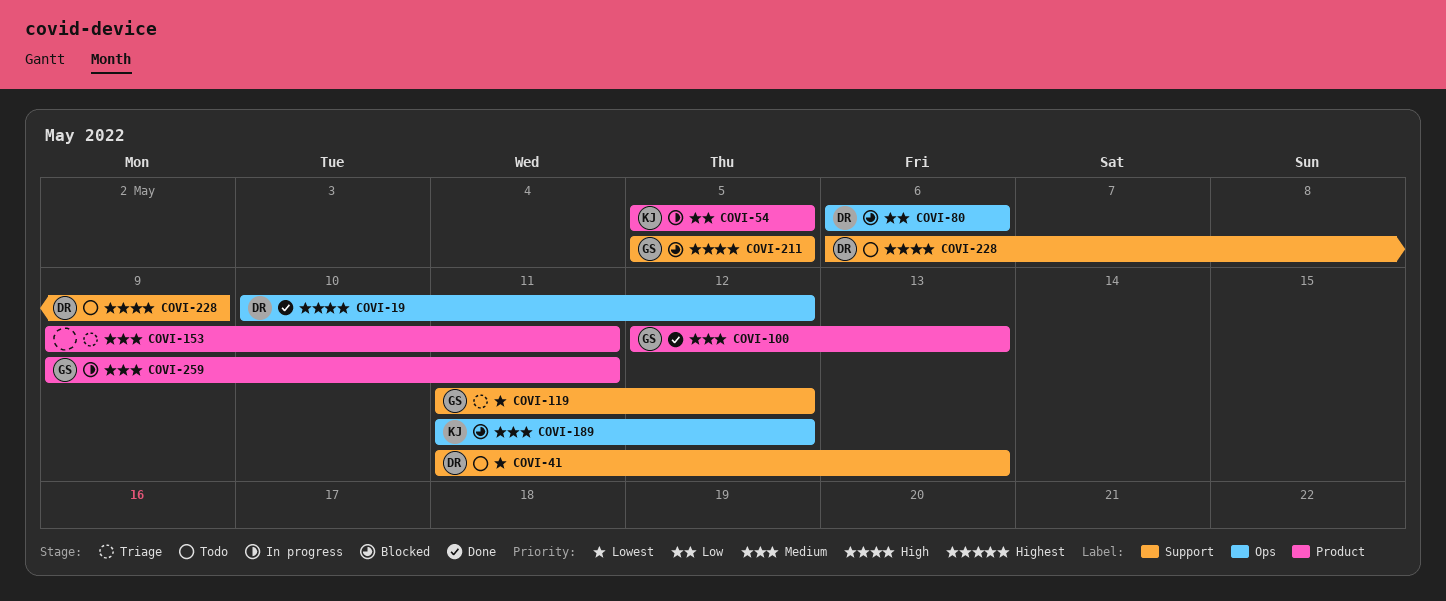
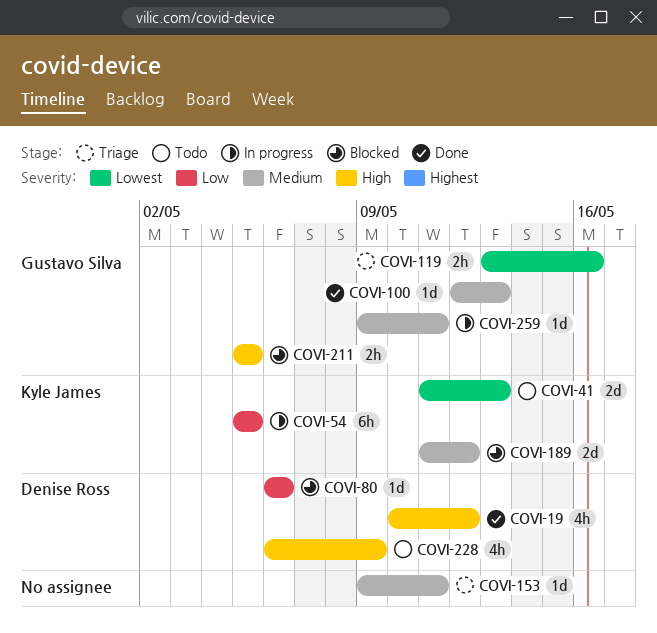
COVI-41, owner: Denise Ross -> Kyle James
COVI-119, start: May 11 -> May 13
COVI-119, due: May 12 -> May 16

